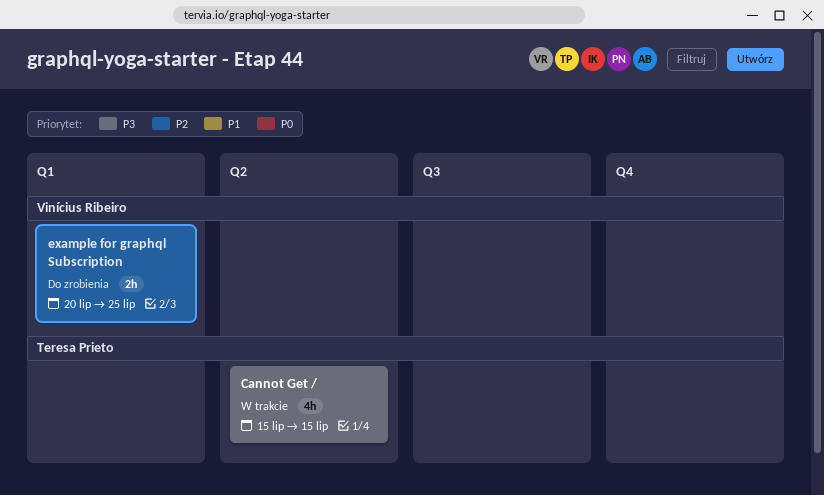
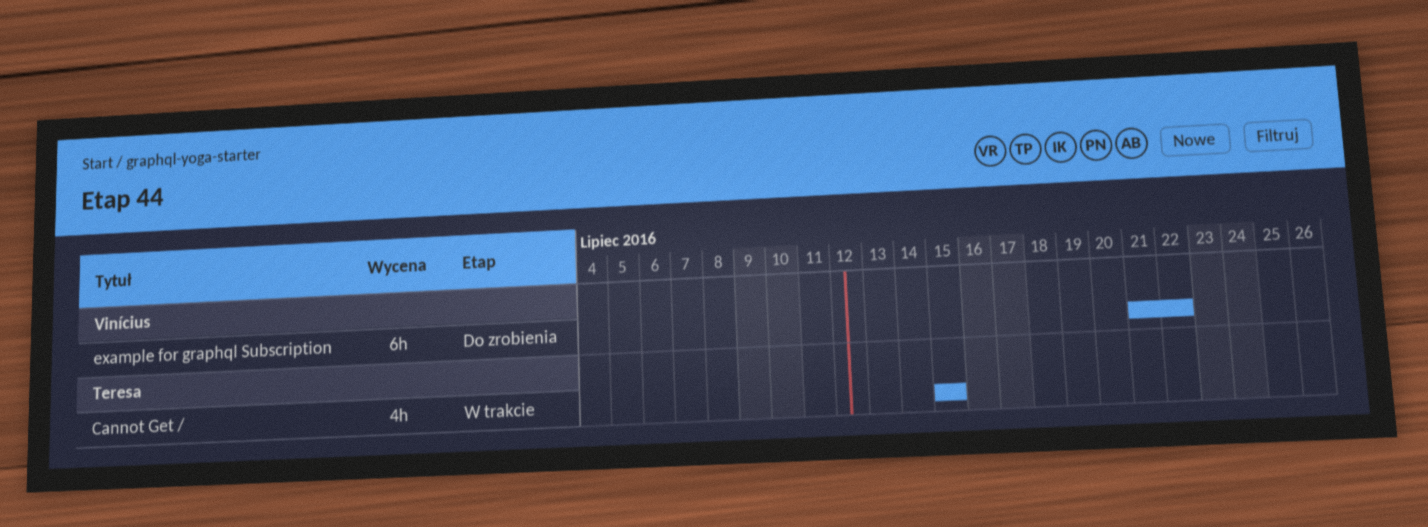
example for graphql Subscription, estimate: 2h -> 6h
example for graphql Subscription, start: Jul 20 -> Jul 21
example for graphql Subscription, due: Jul 25 -> Jul 22

